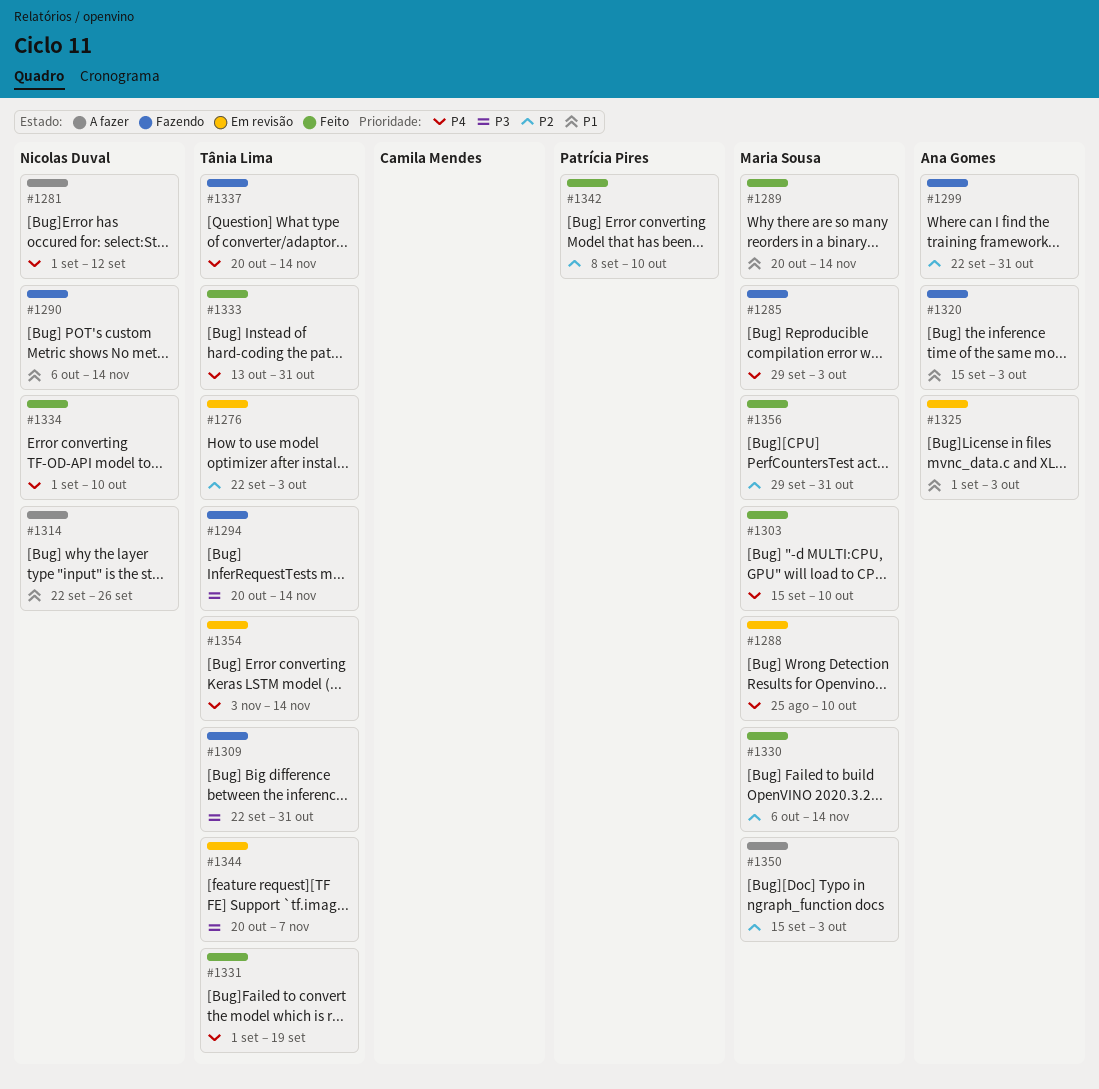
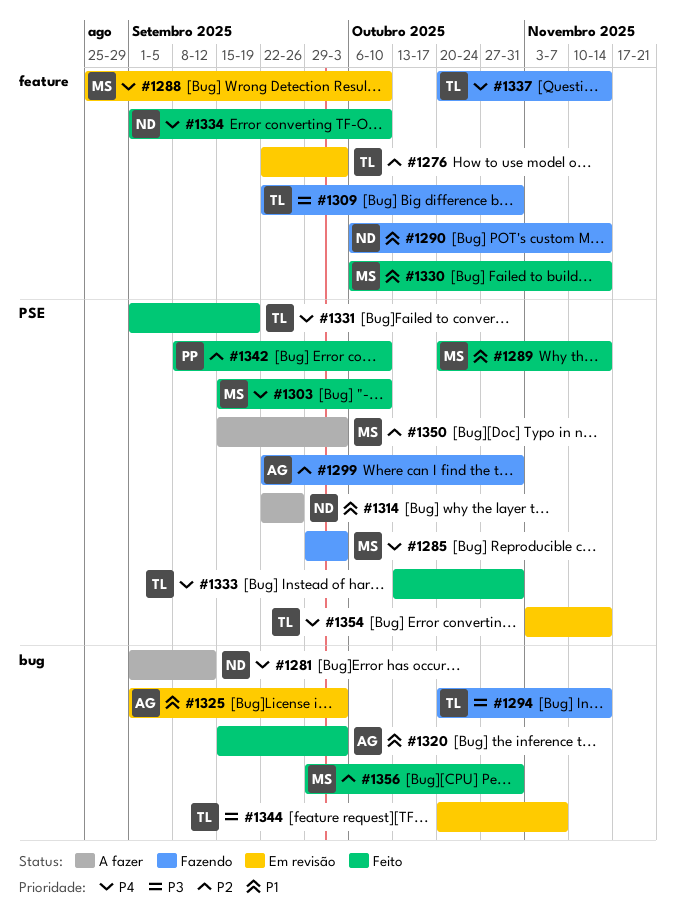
#1320, status: Fazendo -> Feito
#1330, priority: P2 -> P1

